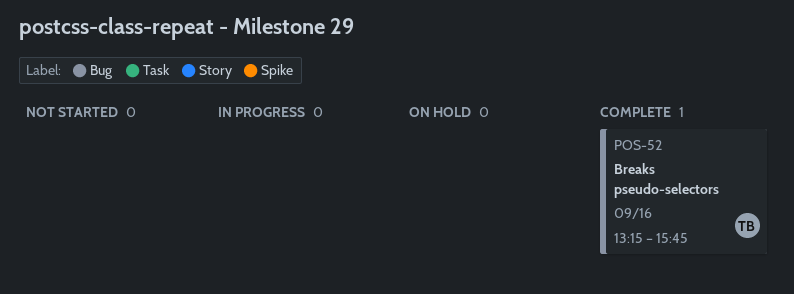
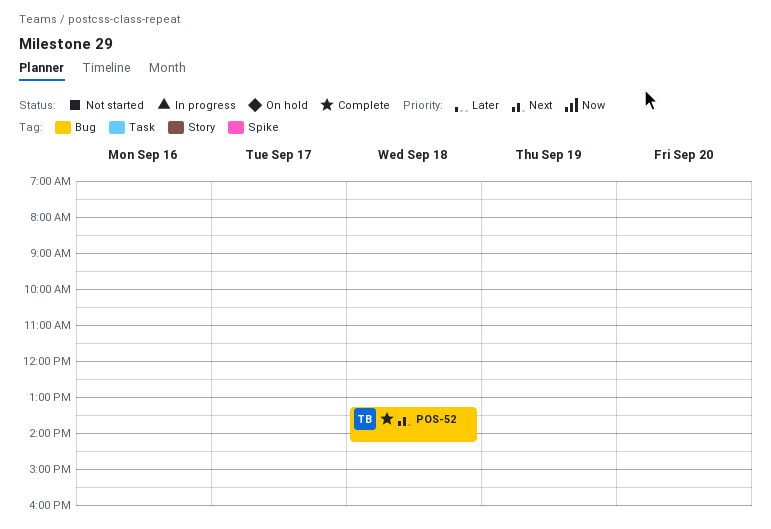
POS-52, day: Sep 16 -> Sep 18
POS-52, ends: 15:45 -> 14:15

